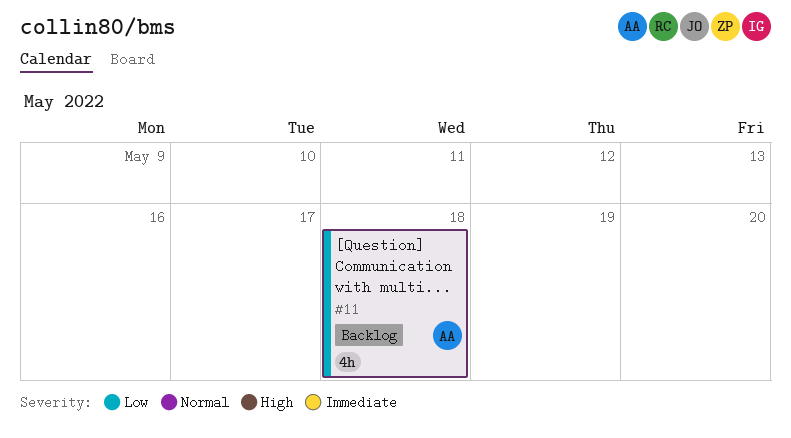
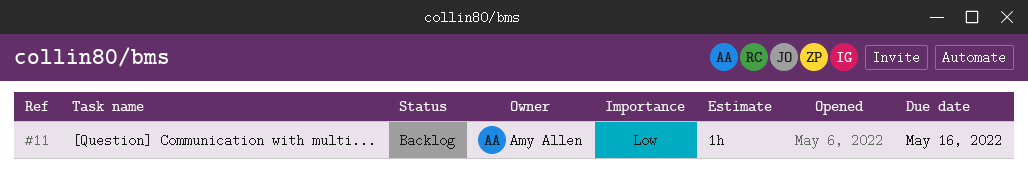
#11, estimate: 4h -> 1h
#11, due: May 18 -> May 16

